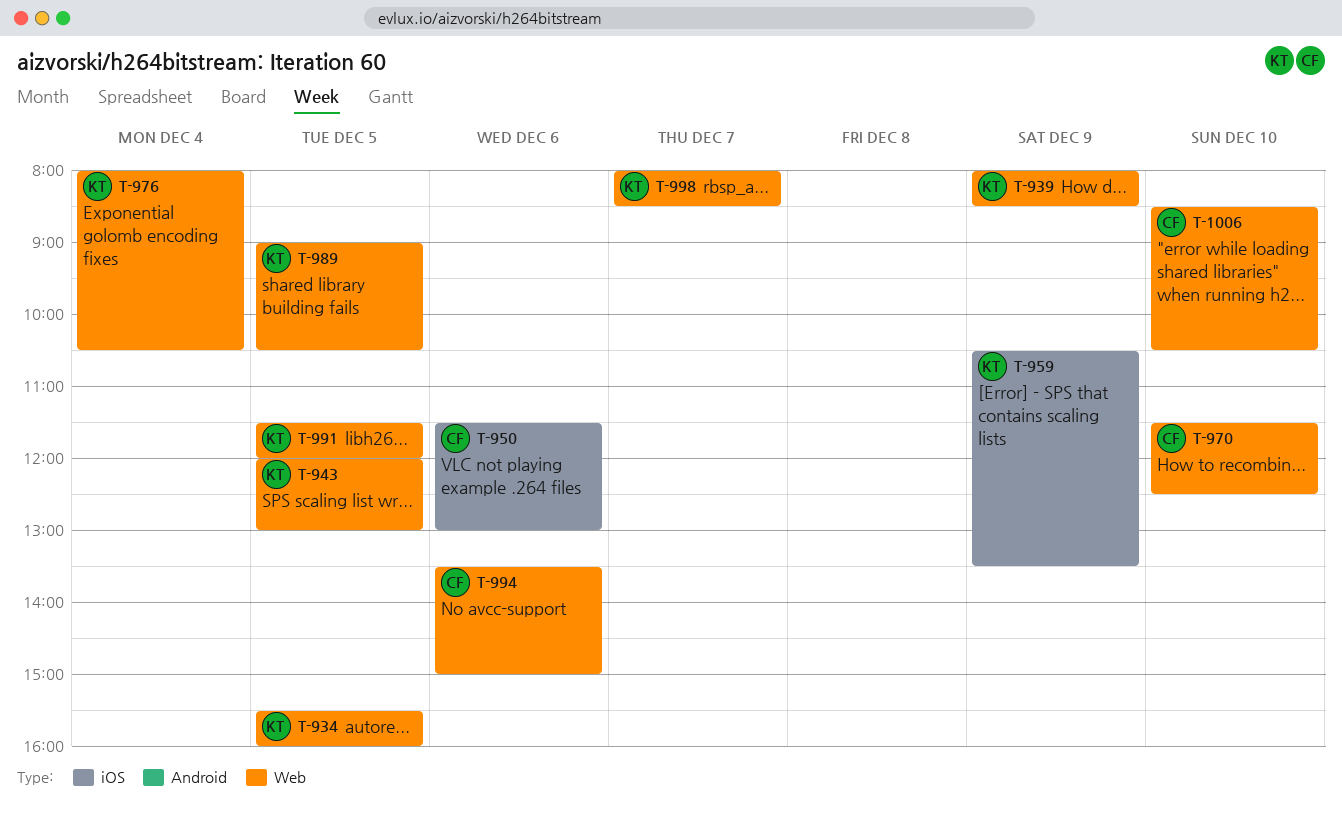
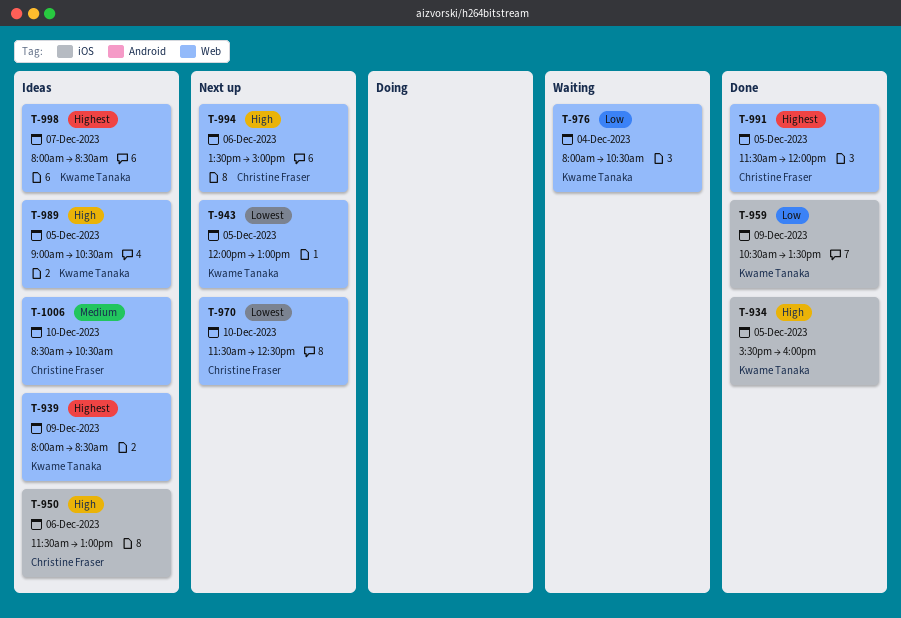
T-934, label: Web -> iOS
T-991, owner: Kwame Tanaka -> Christine Fraser

